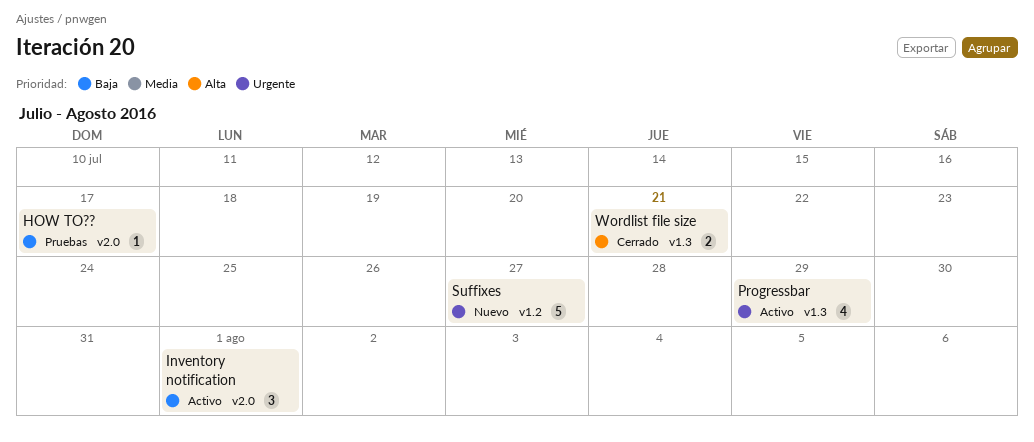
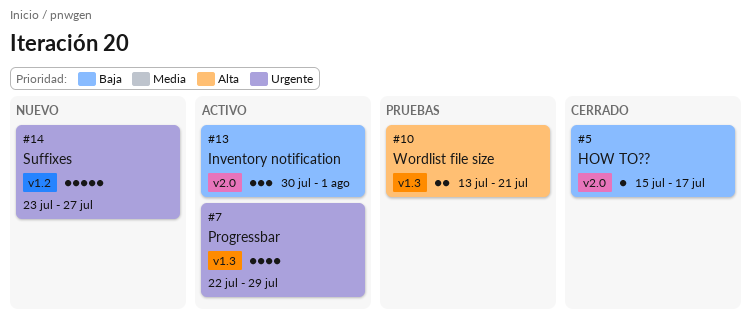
HOW TO??, status: Pruebas -> Cerrado
Wordlist file size, status: Cerrado -> Pruebas

